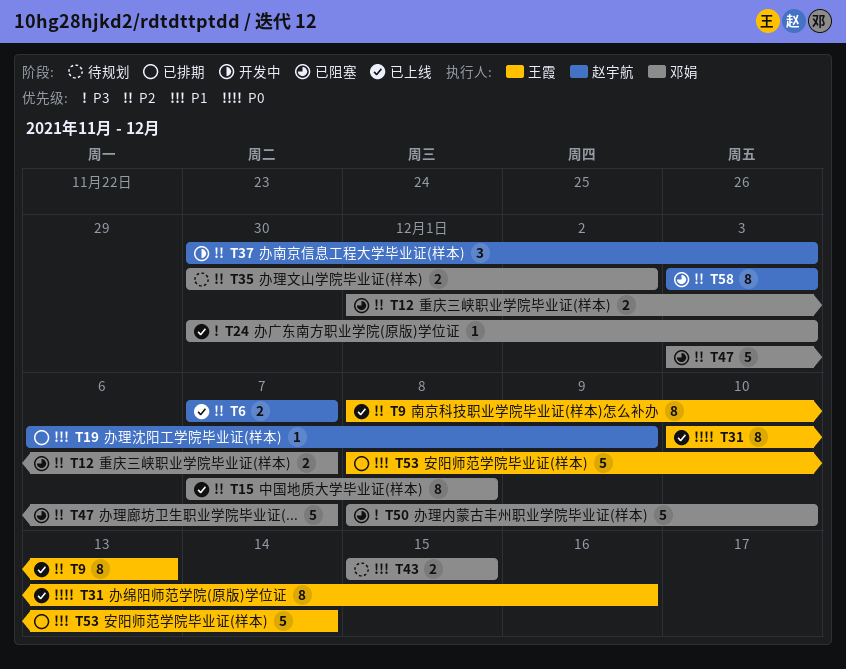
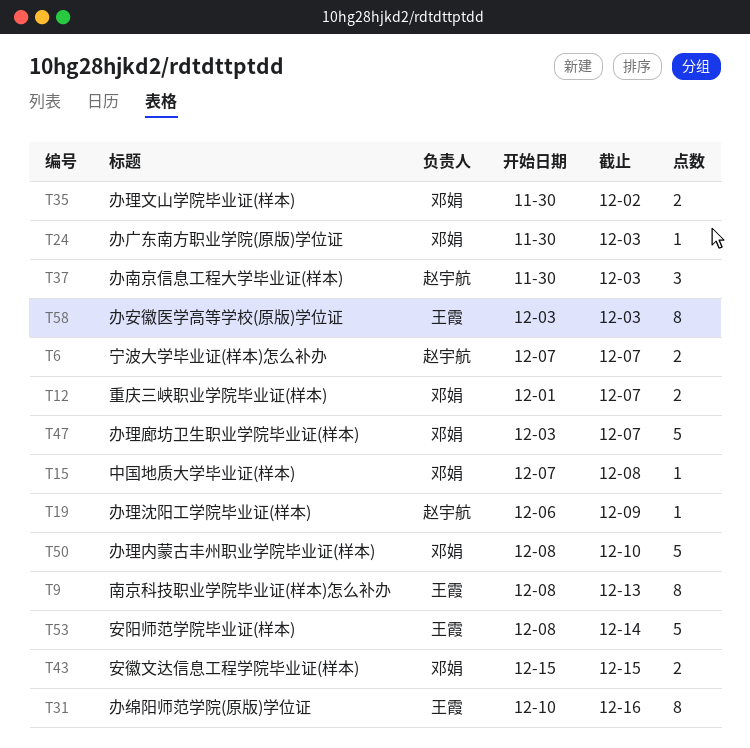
T15, estimate: 8 -> 1
T58, owner: 赵宇航 -> 王霞

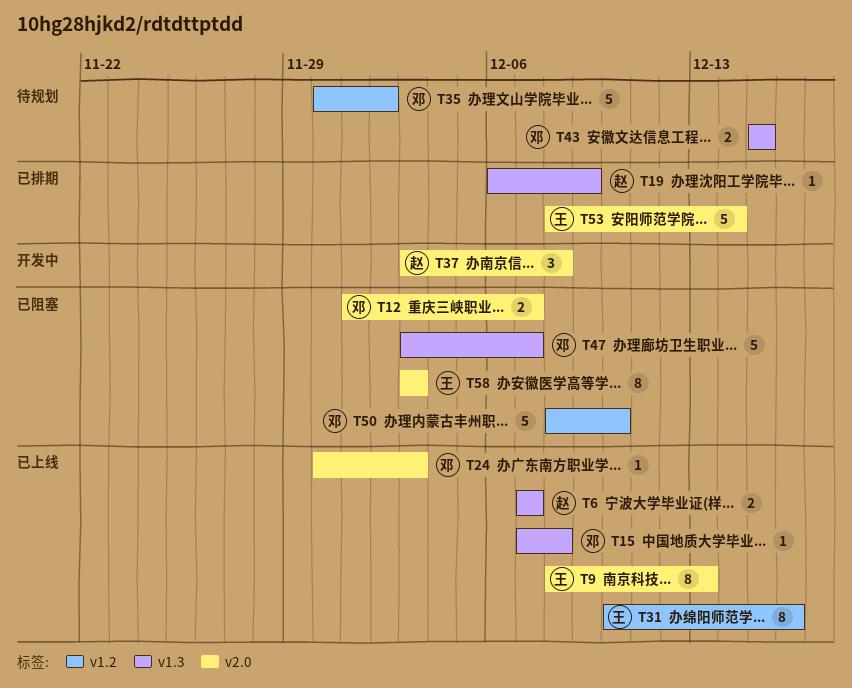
T35, estimate: 2 -> 5
T37, start: Nov 30 -> Dec 3
T37, due: Dec 3 -> Dec 8

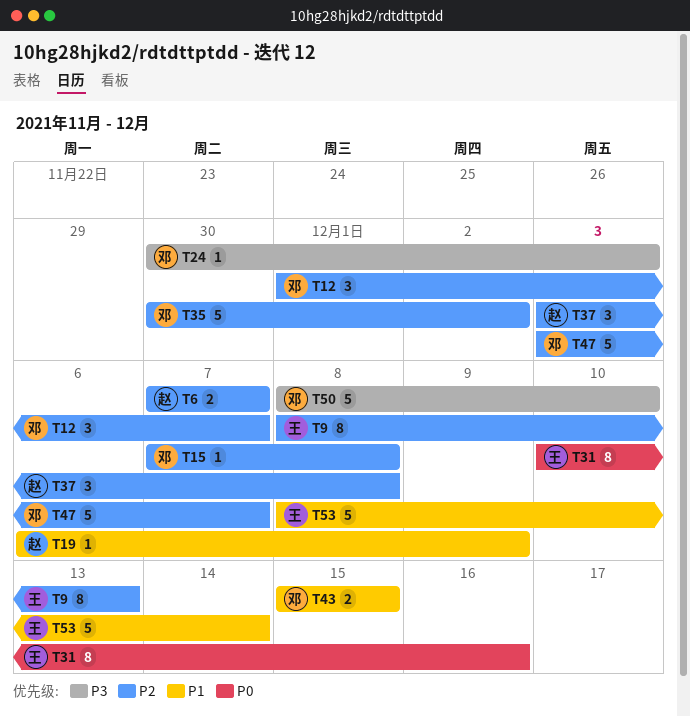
T12, estimate: 2 -> 3
T58: present -> none

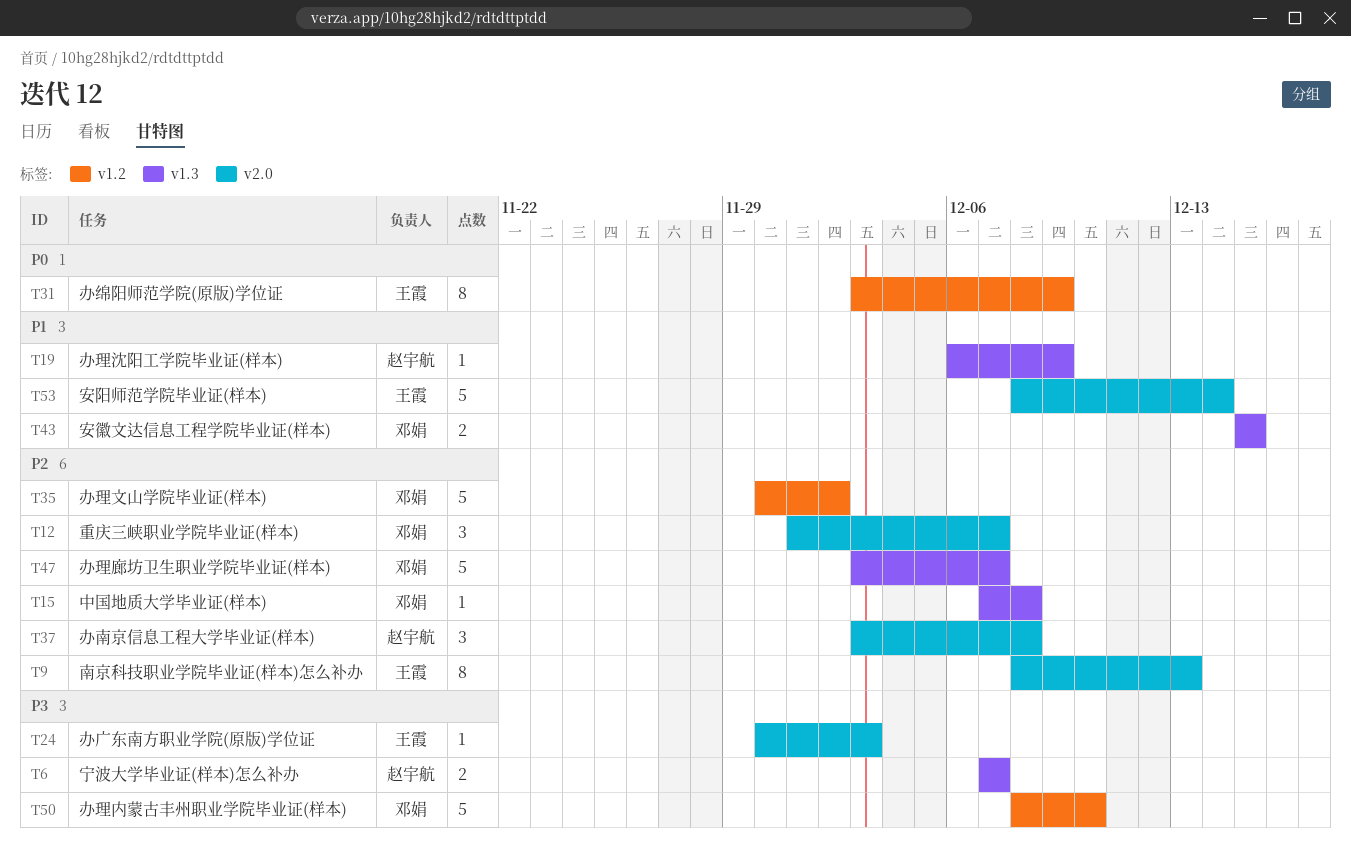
T6, priority: P2 -> P3
T24, owner: 邓娟 -> 王霞
T31, start: Dec 10 -> Dec 3
T31, due: Dec 16 -> Dec 9

